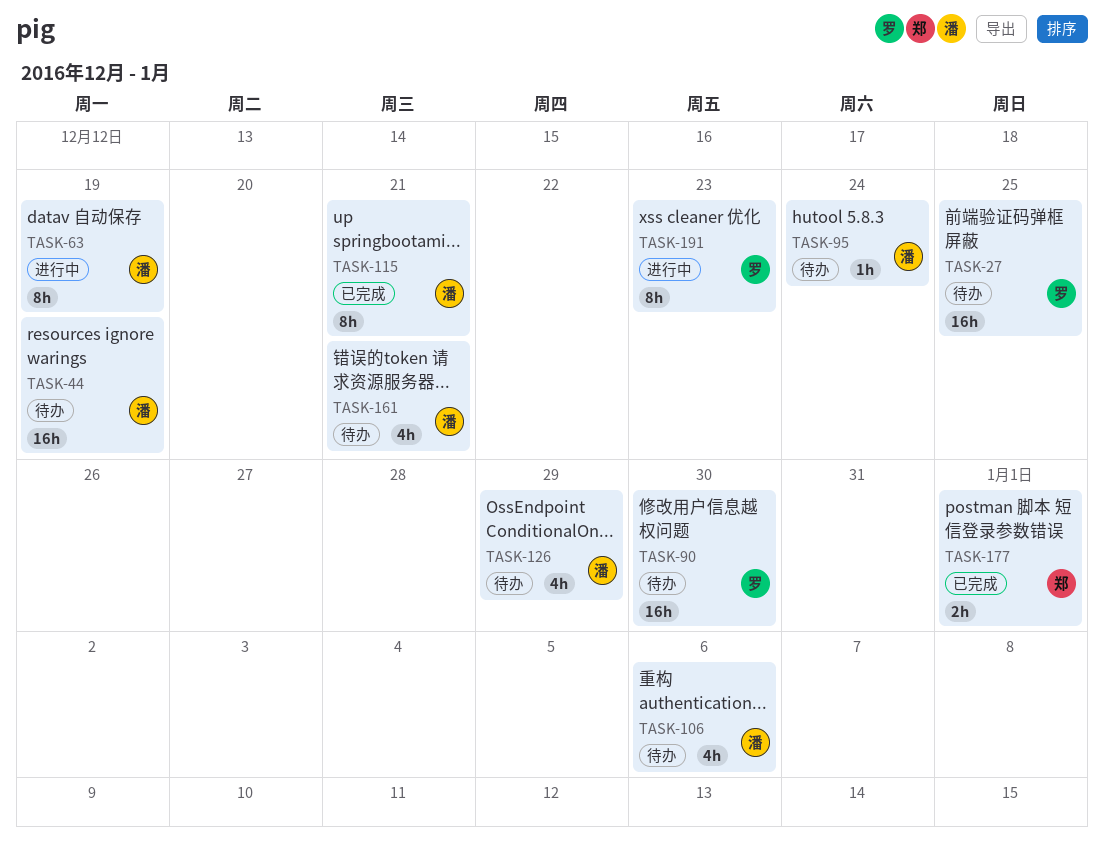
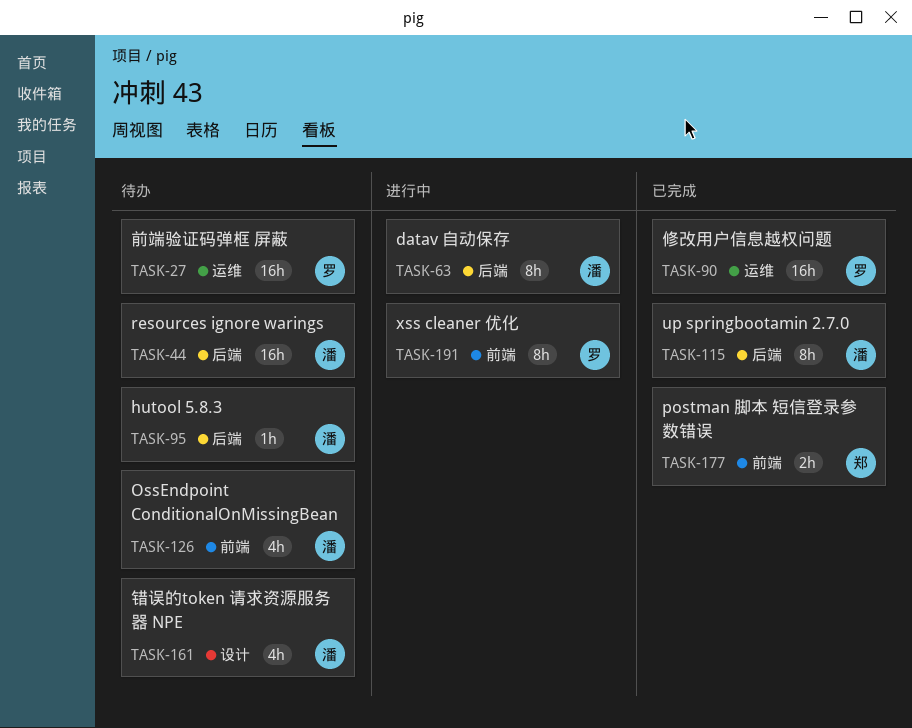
TASK-90, status: 待办 -> 已完成
TASK-106: present -> none

